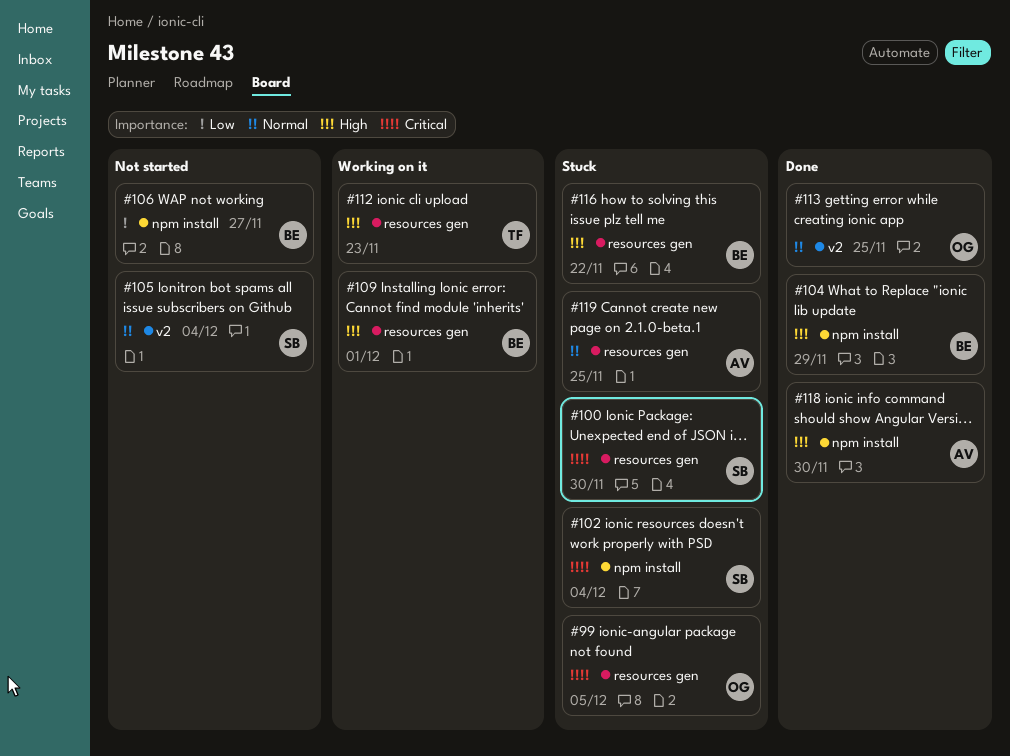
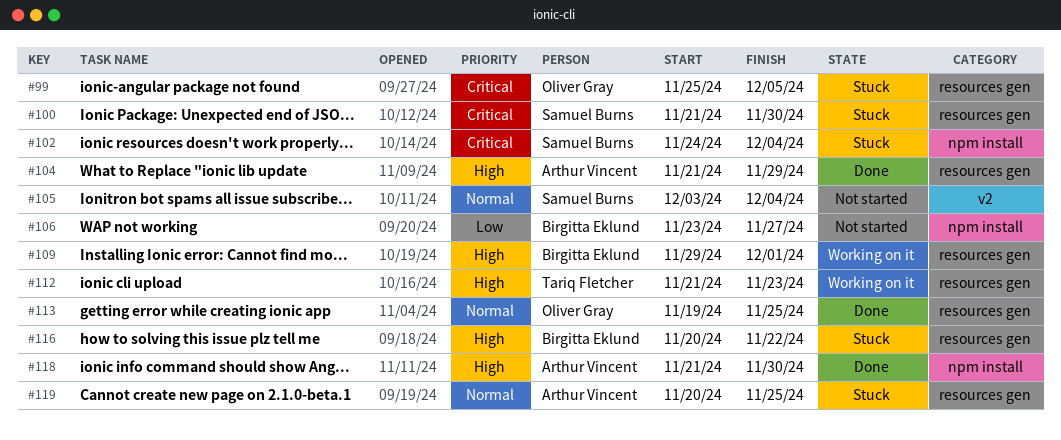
#104, owner: Birgitta Eklund -> Arthur Vincent
#104, label: npm install -> resources gen
#113, label: v2 -> resources gen

